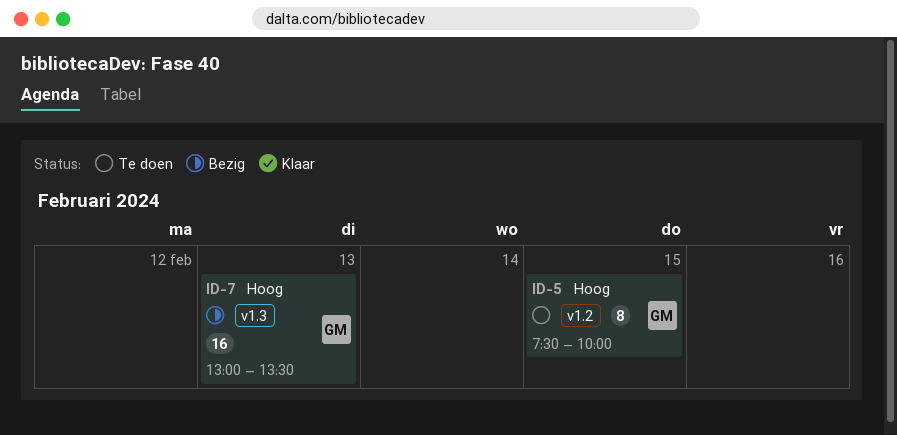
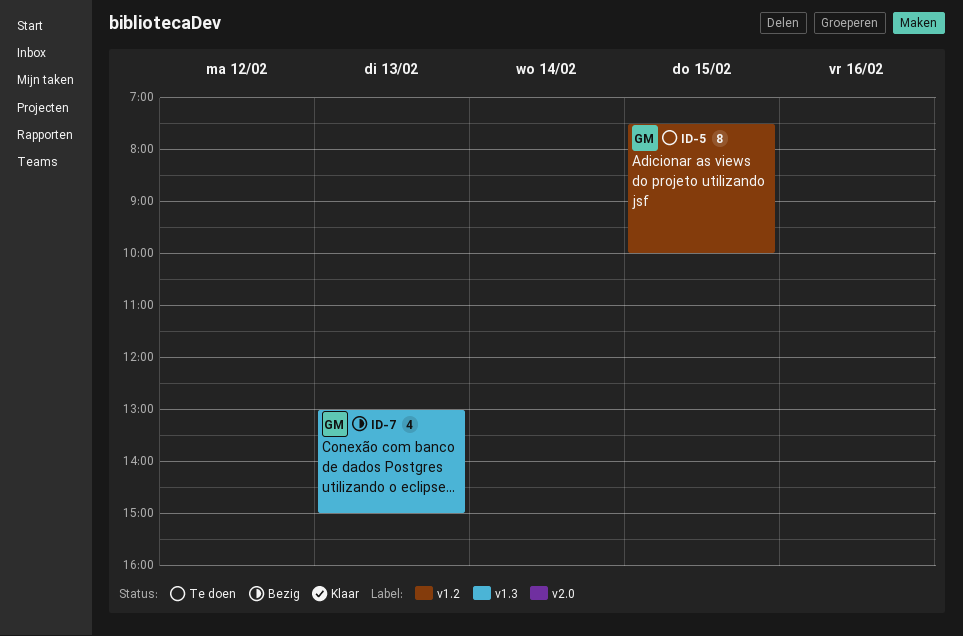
ID-7, estimate: 16 -> 4
ID-7, ends: 13:30 -> 15:00

